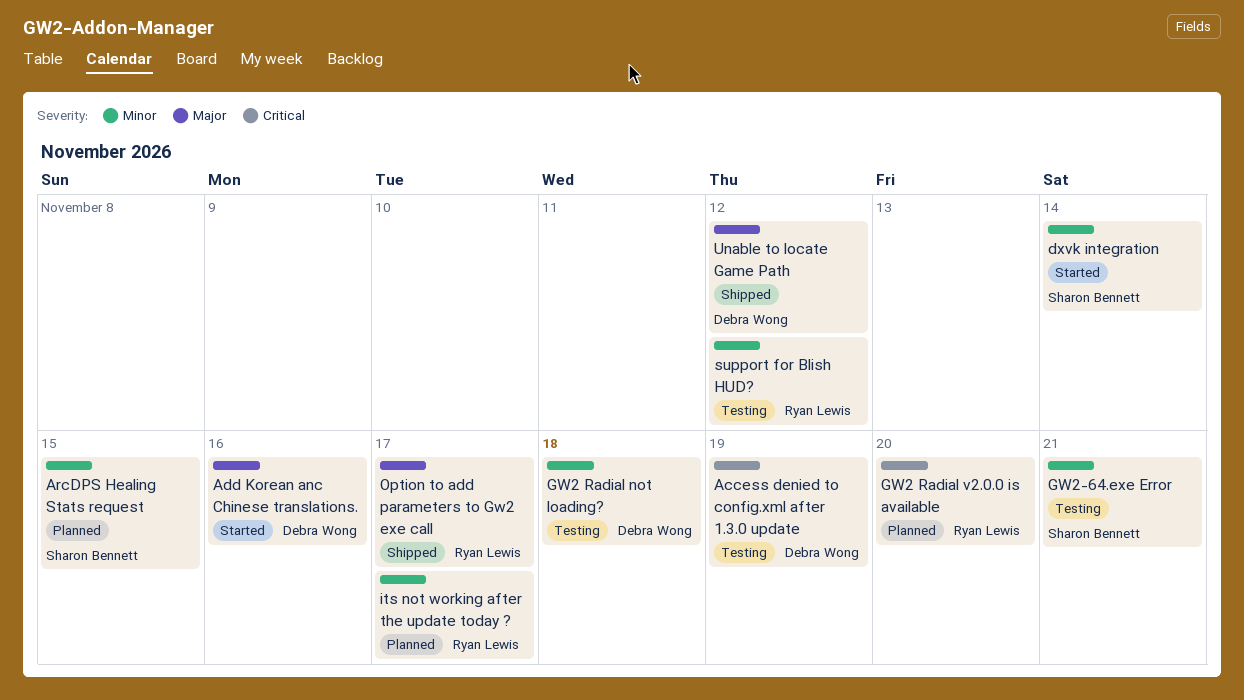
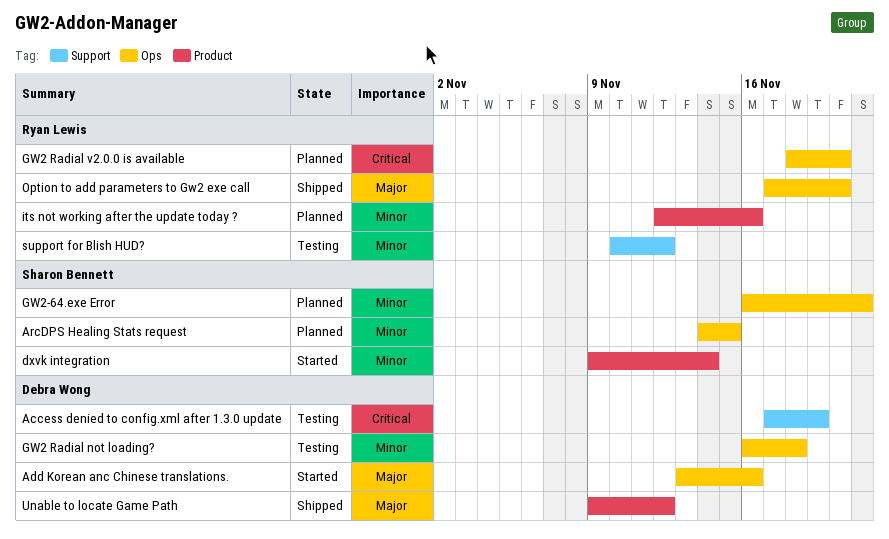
GW2-64.exe Error, status: Testing -> Planned
its not working after the update today ?, due: Nov 17 -> Nov 16
Option to add parameters to Gw2 exe call, due: Nov 17 -> Nov 20

